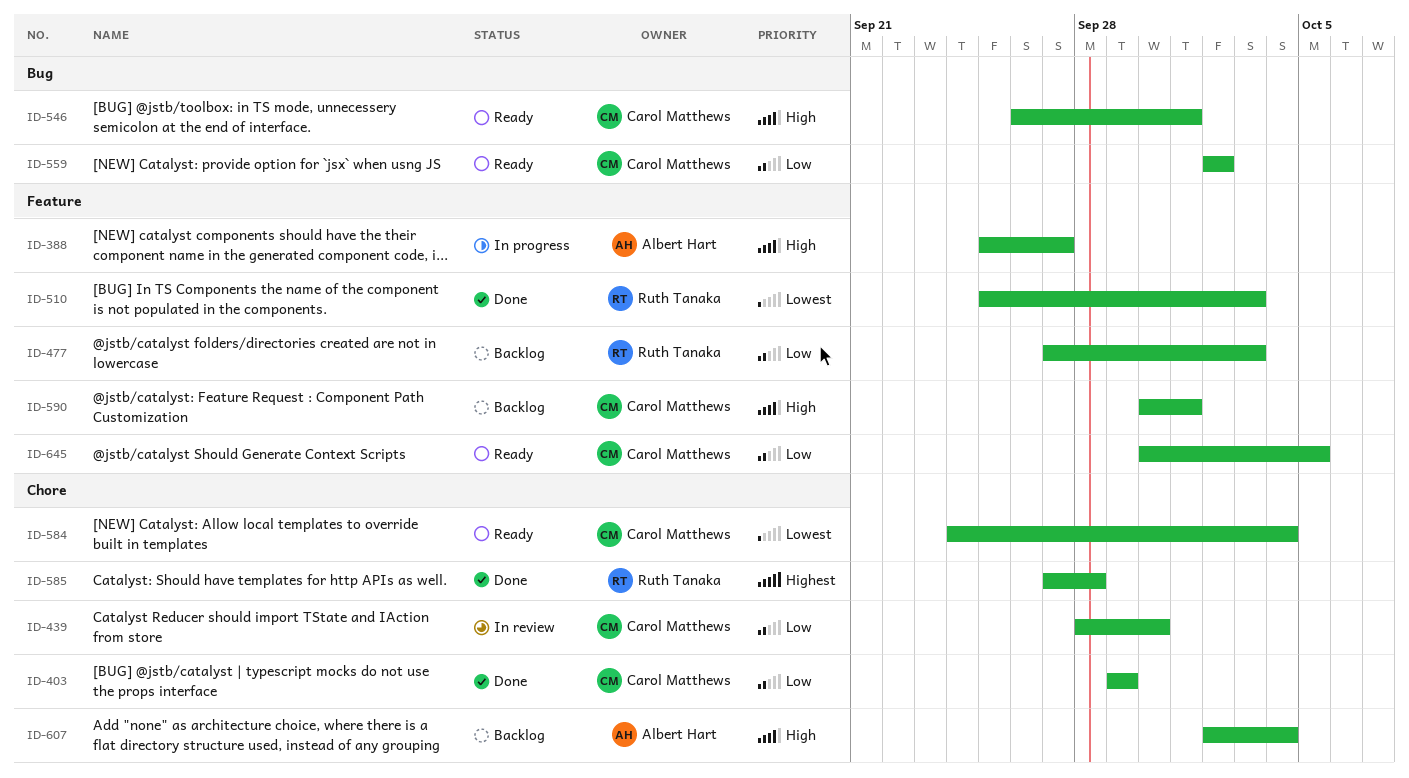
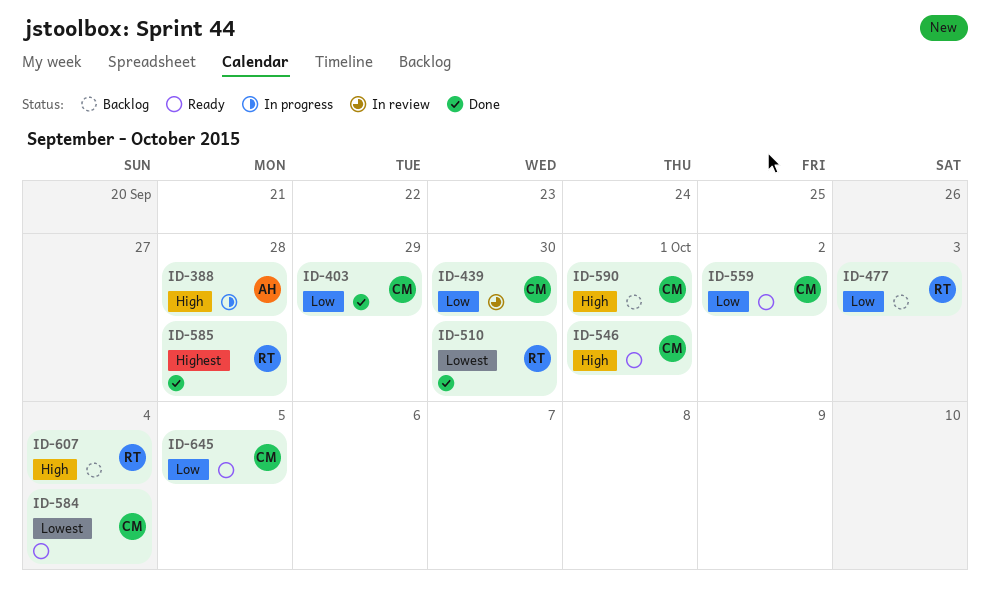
ID-388, due: Sep 27 -> Sep 28
ID-510, due: Oct 3 -> Sep 30
ID-607, owner: Albert Hart -> Ruth Tanaka

